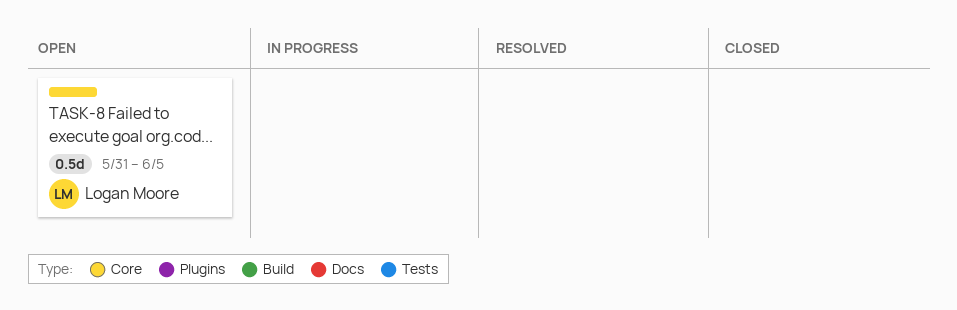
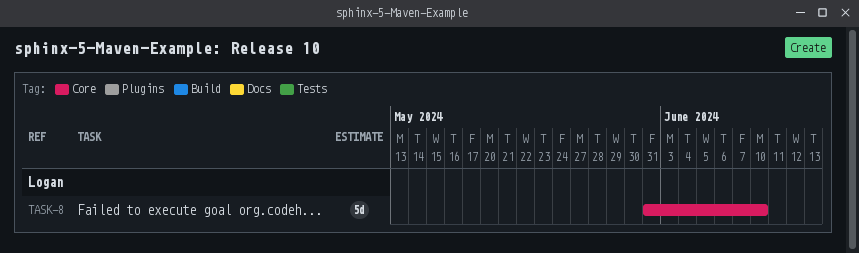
TASK-8, estimate: 0.5d -> 5d
TASK-8, due: Jun 5 -> Jun 10

